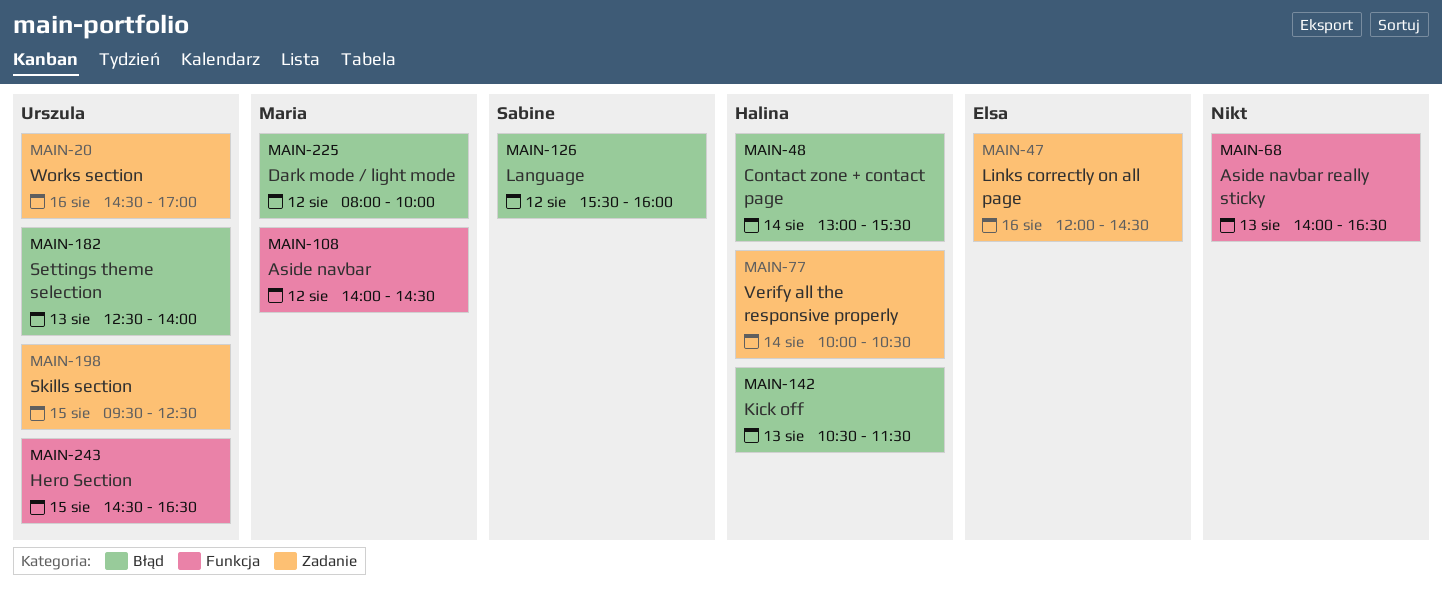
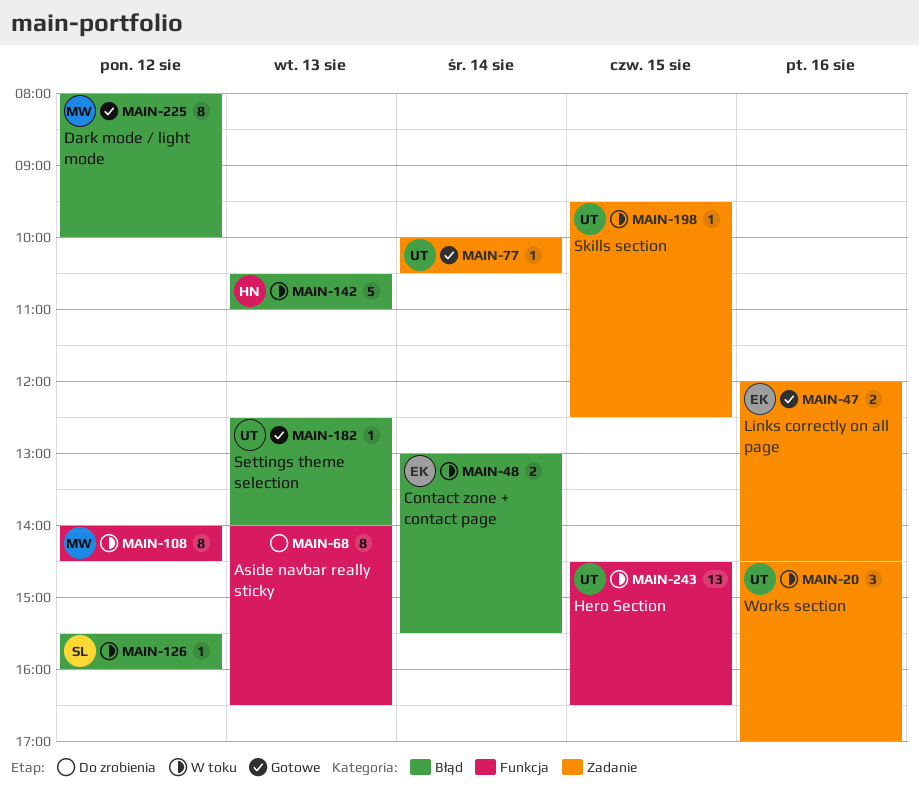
MAIN-48, owner: Halina -> Elsa
MAIN-77, owner: Halina -> Urszula
MAIN-142, ends: 11:30 -> 11:00

